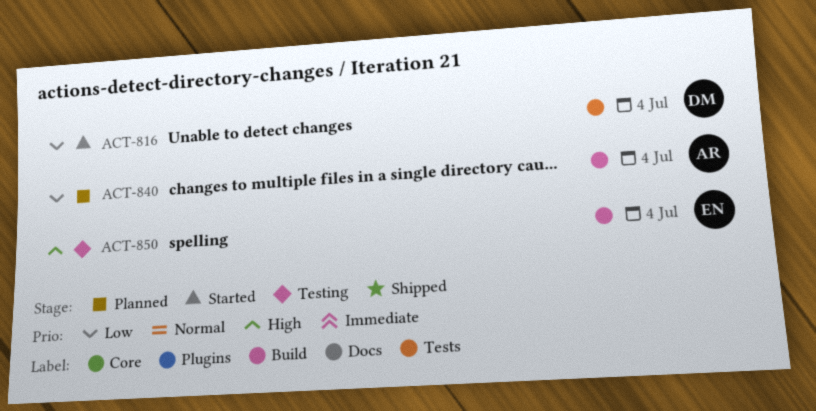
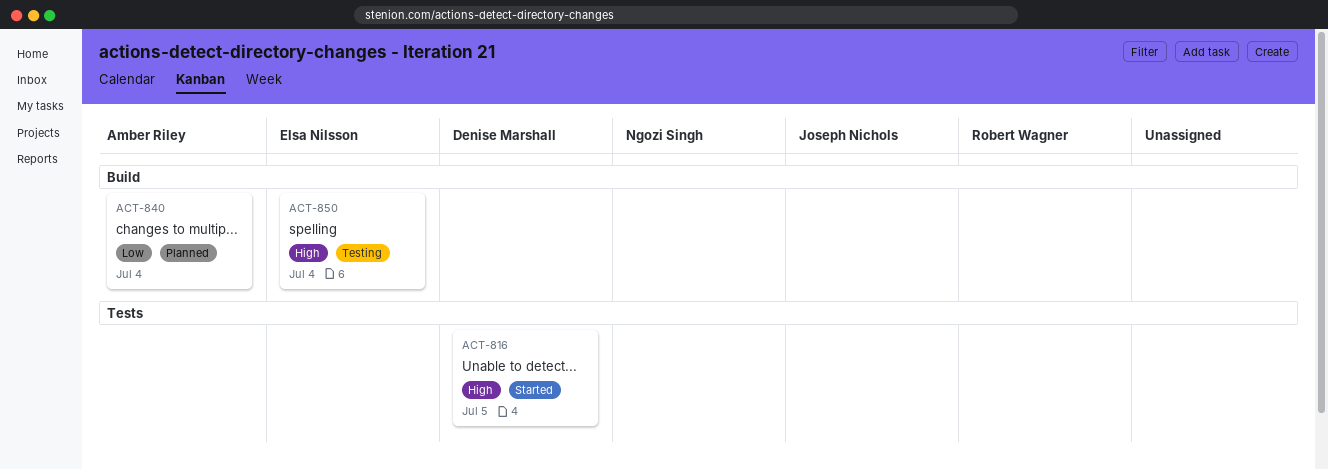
ACT-816, priority: Low -> High
ACT-816, due: Jul 4 -> Jul 5

